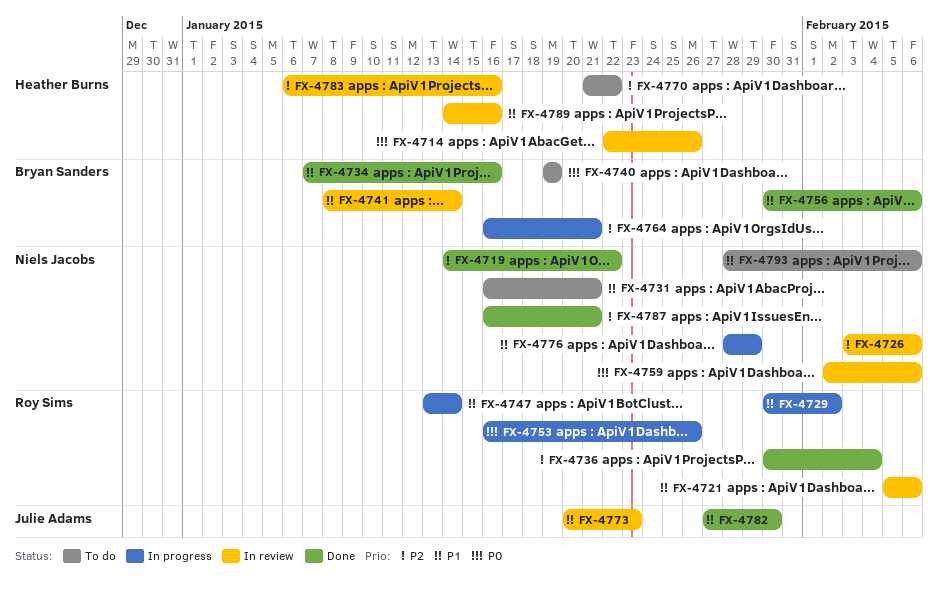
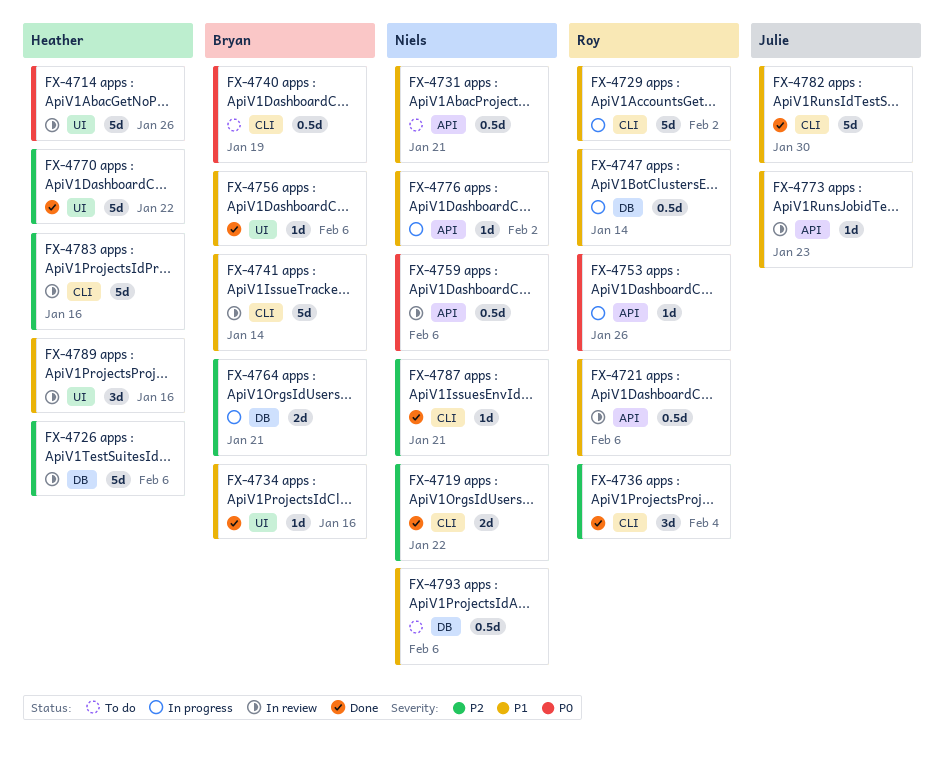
FX-4726, owner: Niels Jacobs -> Heather Burns
FX-4770, status: To do -> Done
FX-4776, due: Jan 29 -> Feb 2

